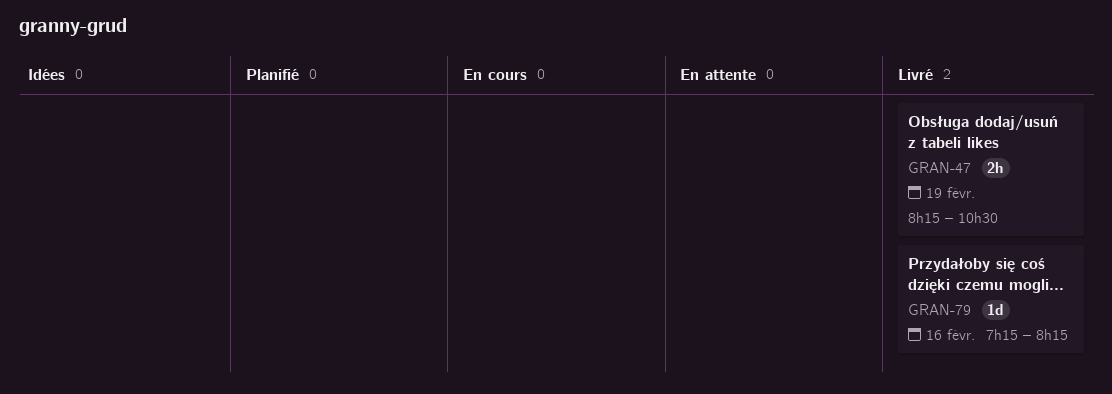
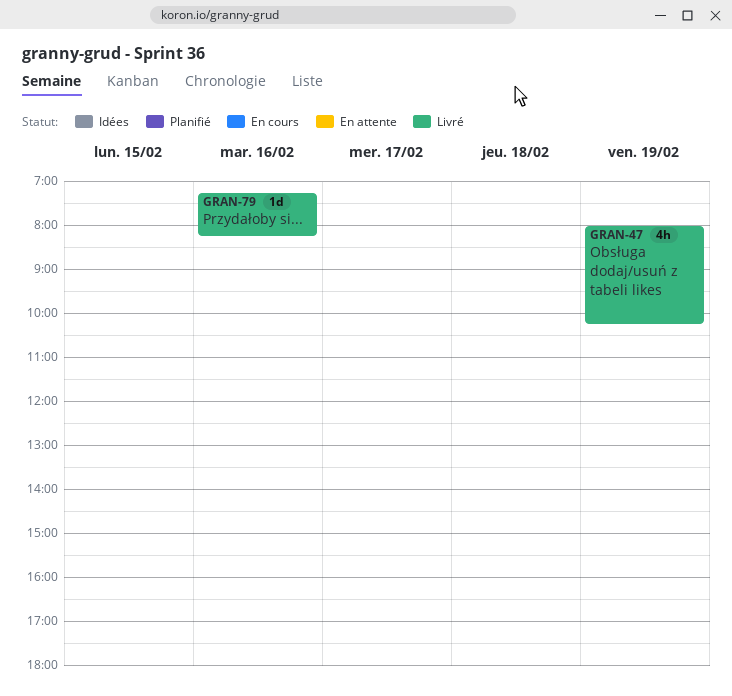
GRAN-47, estimate: 2h -> 4h
GRAN-47, begins: 08:15 -> 08:00
GRAN-47, ends: 10:30 -> 10:15

